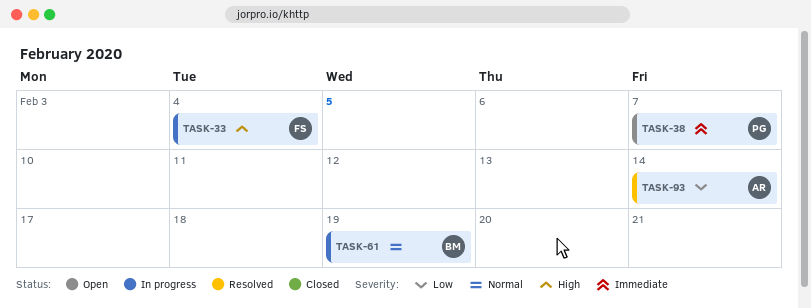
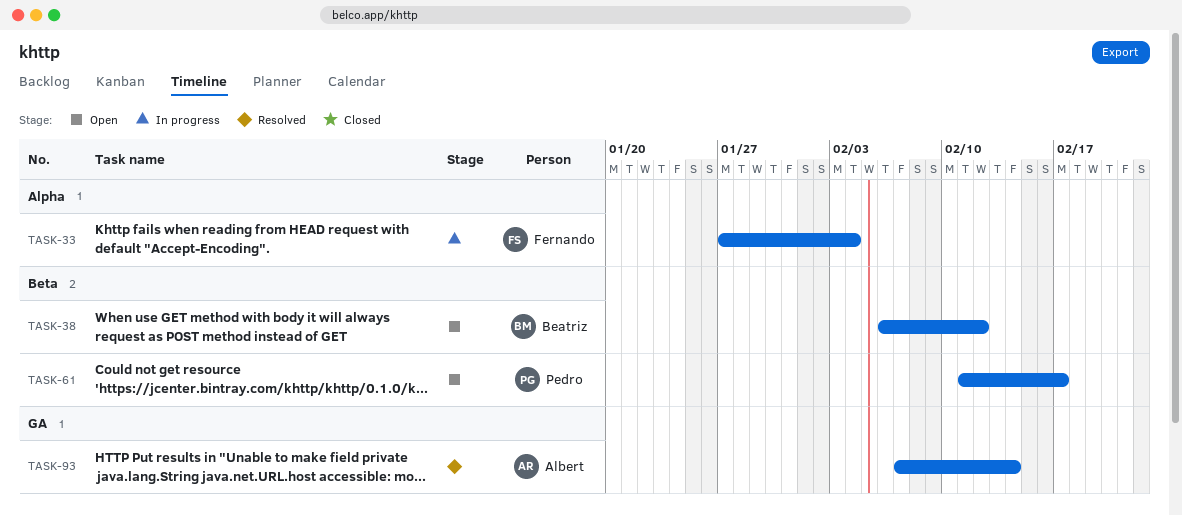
TASK-38, owner: Pedro -> Beatriz
TASK-38, due: Feb 7 -> Feb 12
TASK-61, status: In progress -> Open
TASK-61, owner: Beatriz -> Pedro
TASK-61, due: Feb 19 -> Feb 17

